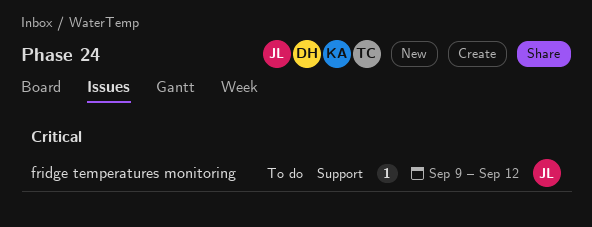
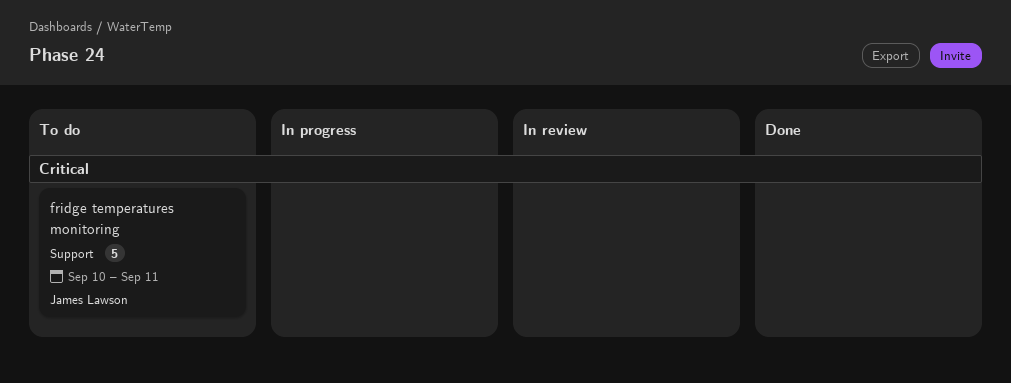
fridge temperatures monitoring, estimate: 1 -> 5
fridge temperatures monitoring, start: Sep 9 -> Sep 10
fridge temperatures monitoring, due: Sep 12 -> Sep 11

